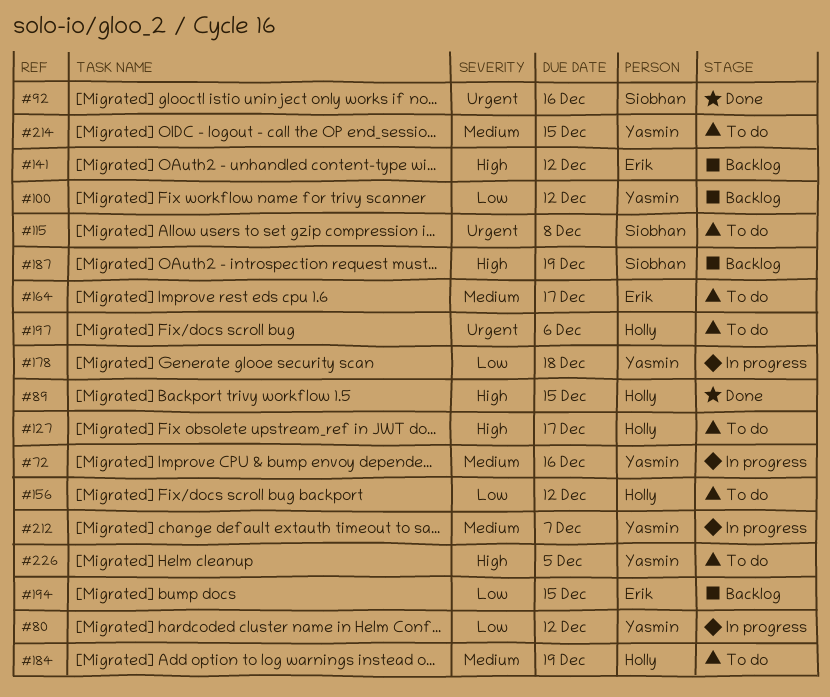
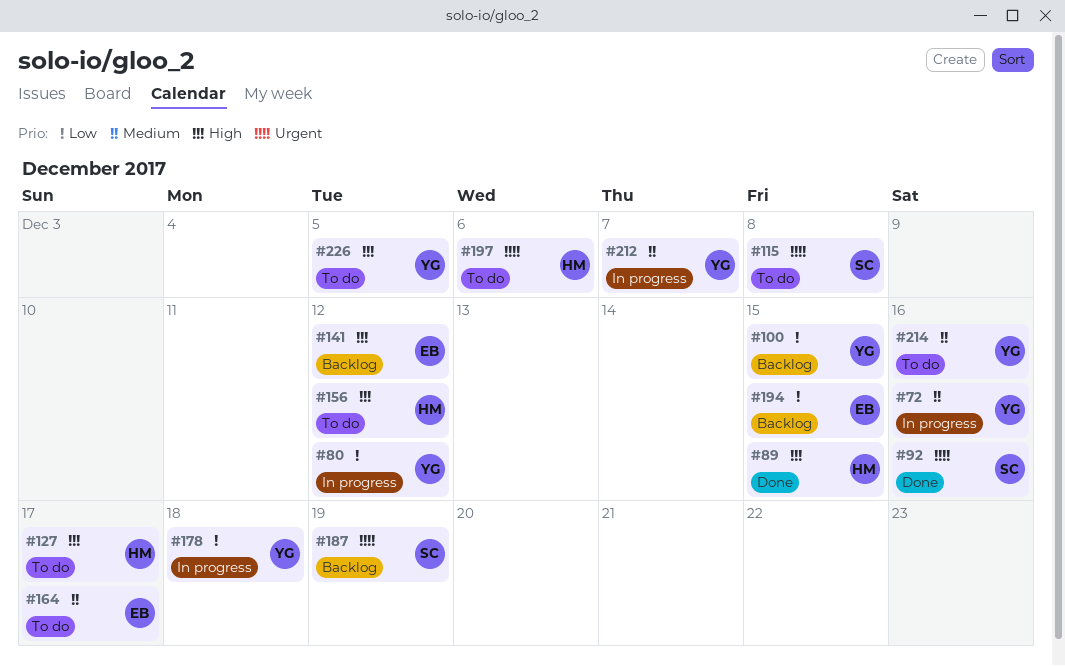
#100, due: Dec 12 -> Dec 15
#156, priority: Low -> High
#184: present -> none
#187, priority: High -> Urgent
#214, due: Dec 15 -> Dec 16

